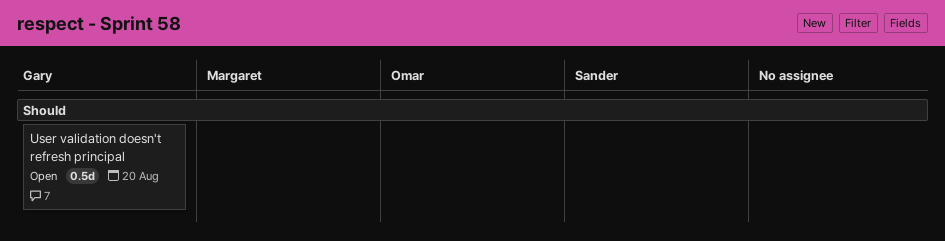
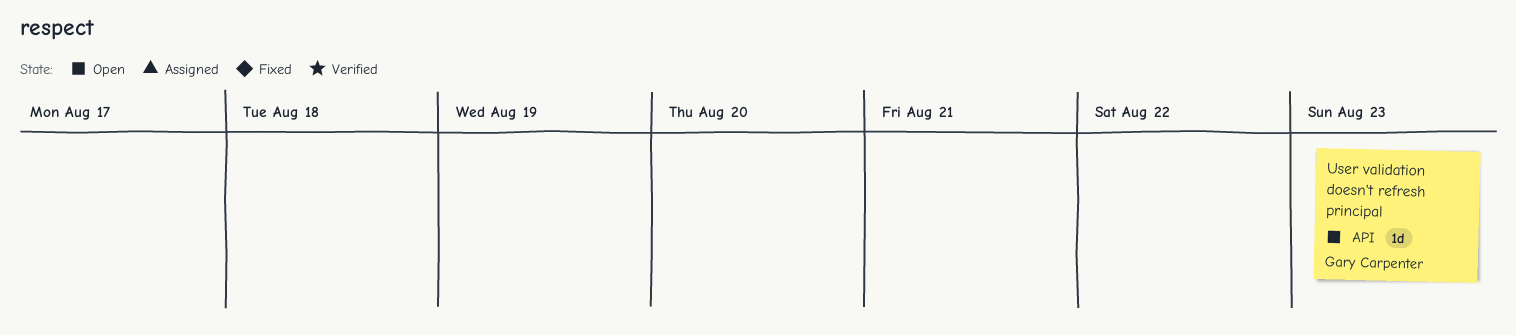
User validation doesn't refresh principal, estimate: 0.5d -> 1d
User validation doesn't refresh principal, due: Aug 20 -> Aug 23

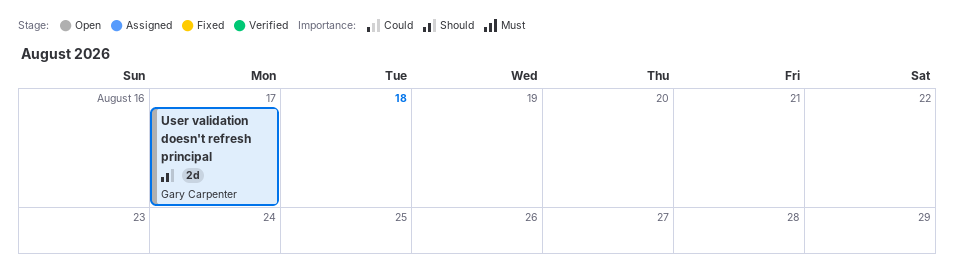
User validation doesn't refresh principal, estimate: 1d -> 2d
User validation doesn't refresh principal, due: Aug 23 -> Aug 17

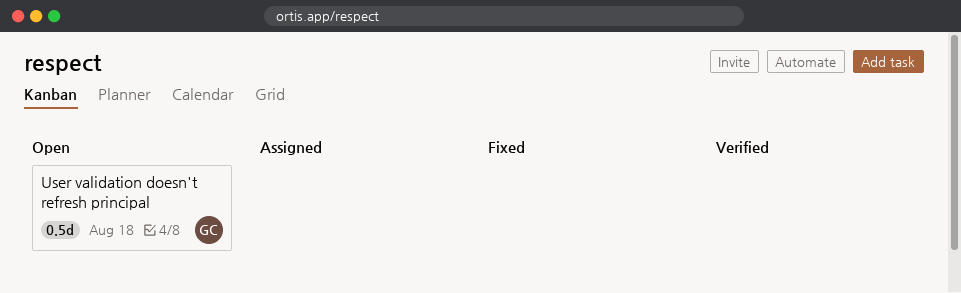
User validation doesn't refresh principal, estimate: 2d -> 0.5d
User validation doesn't refresh principal, due: Aug 17 -> Aug 18

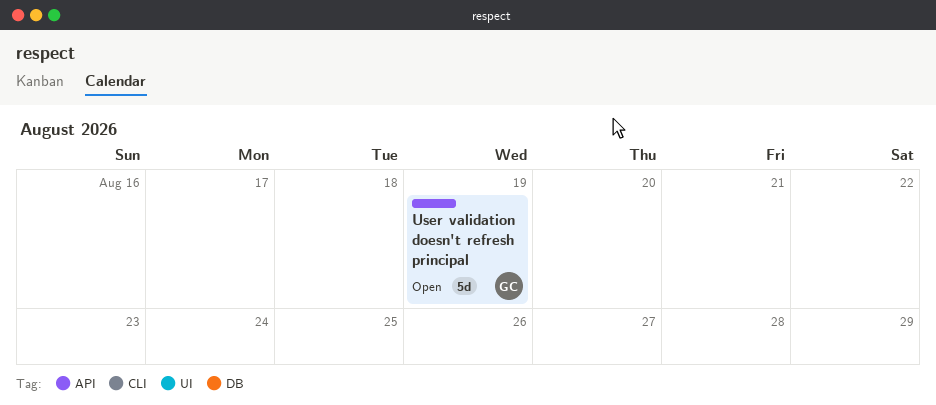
User validation doesn't refresh principal, estimate: 0.5d -> 5d
User validation doesn't refresh principal, due: Aug 18 -> Aug 19

